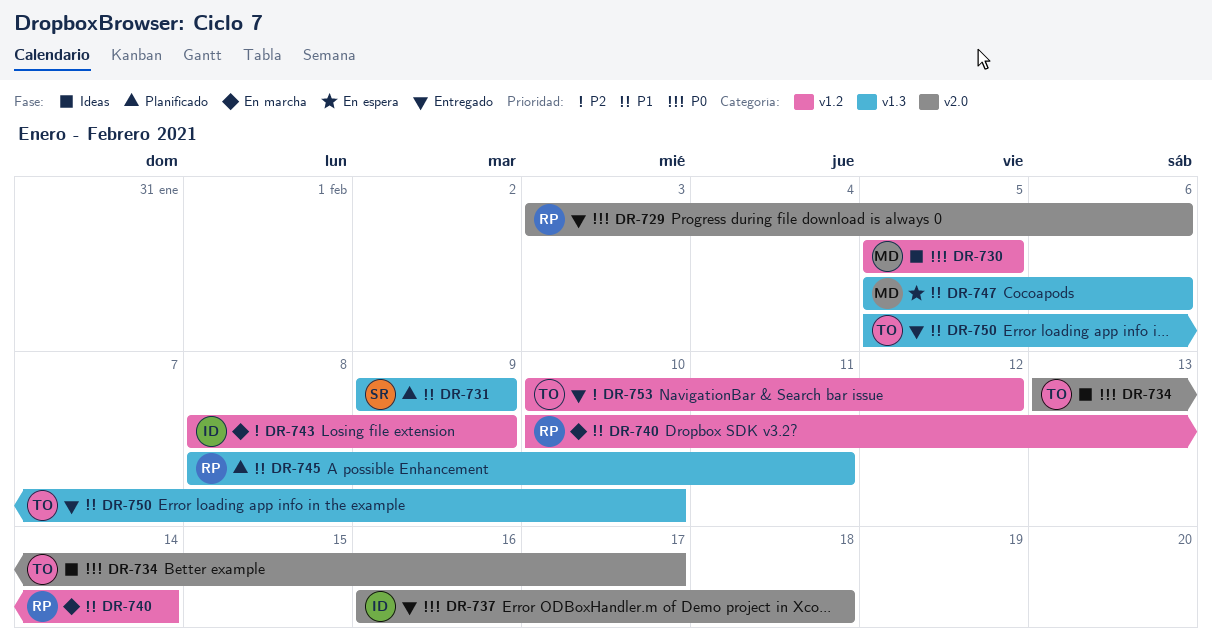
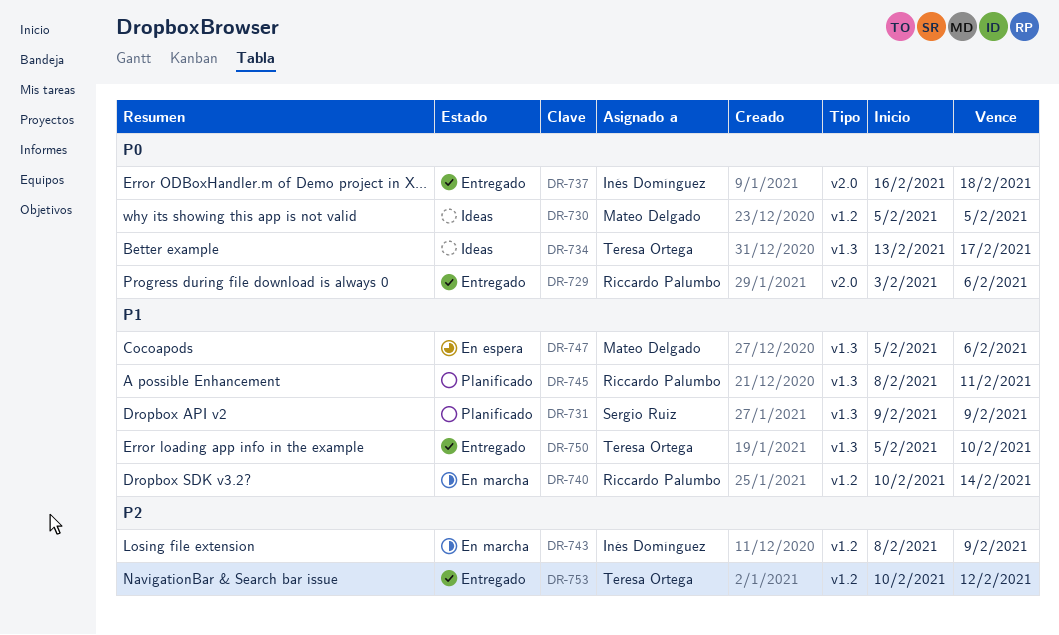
DR-734, label: v2.0 -> v1.3

